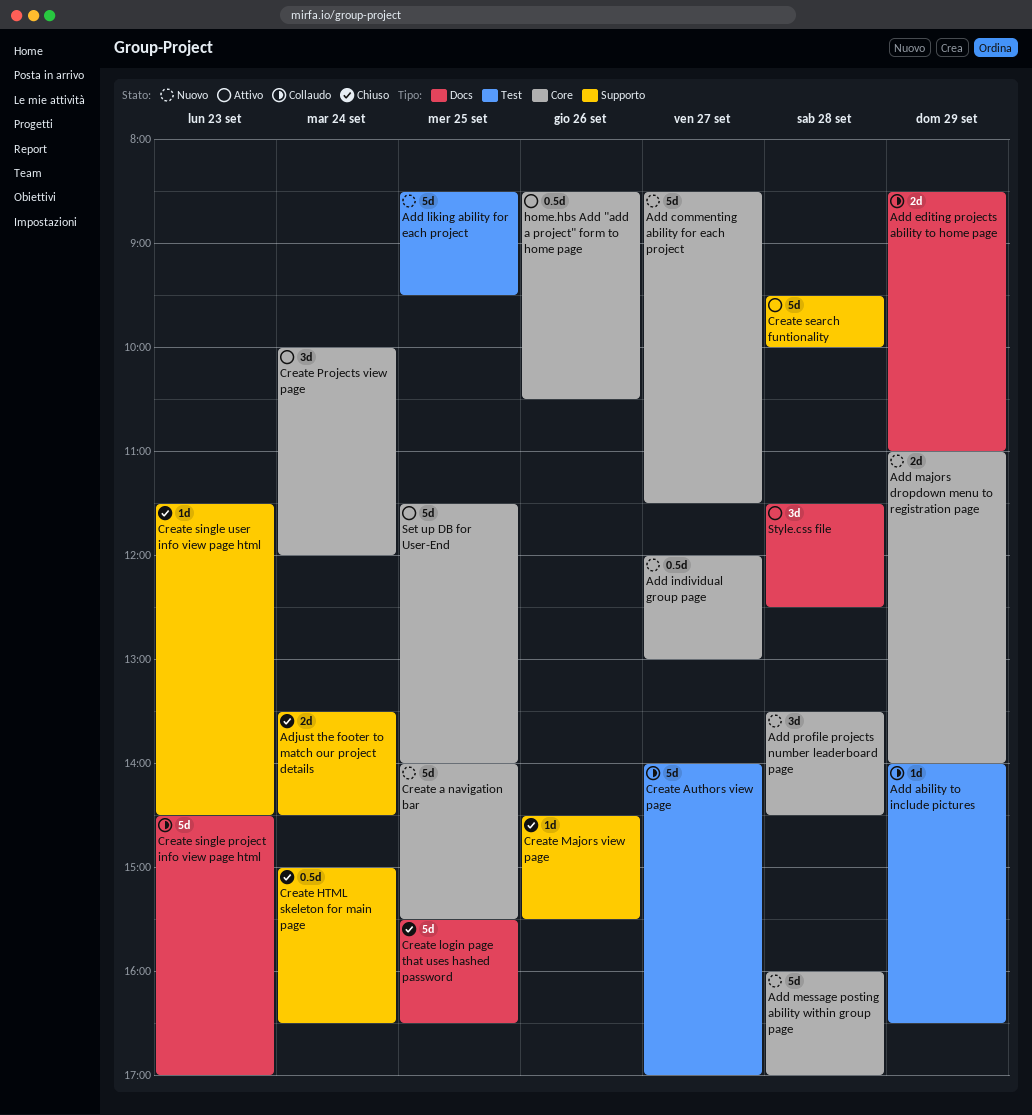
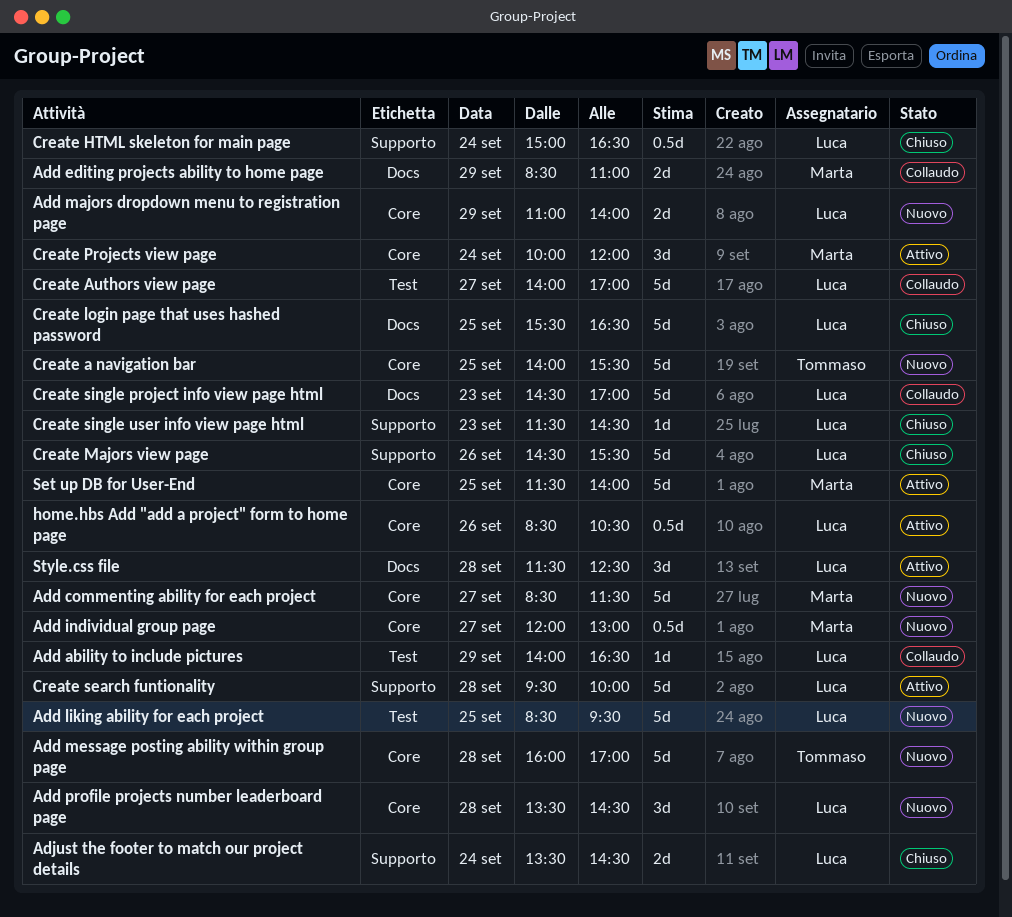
Create Majors view page, estimate: 1d -> 5d

